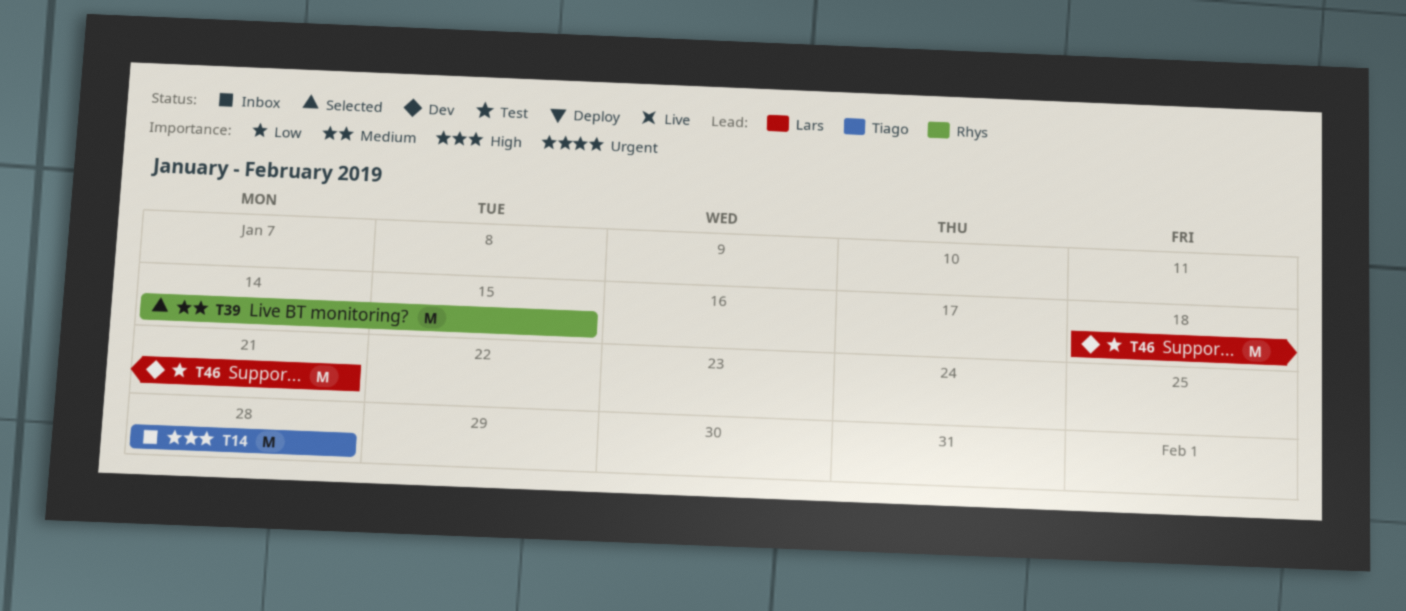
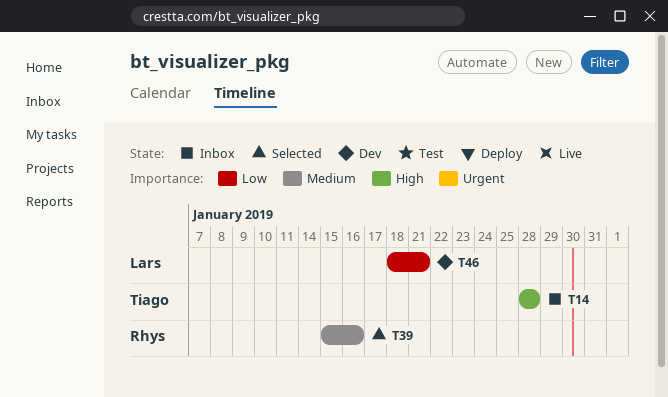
T39, start: Jan 14 -> Jan 15
T39, due: Jan 15 -> Jan 16

